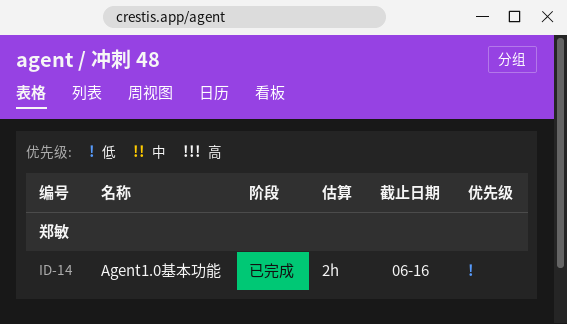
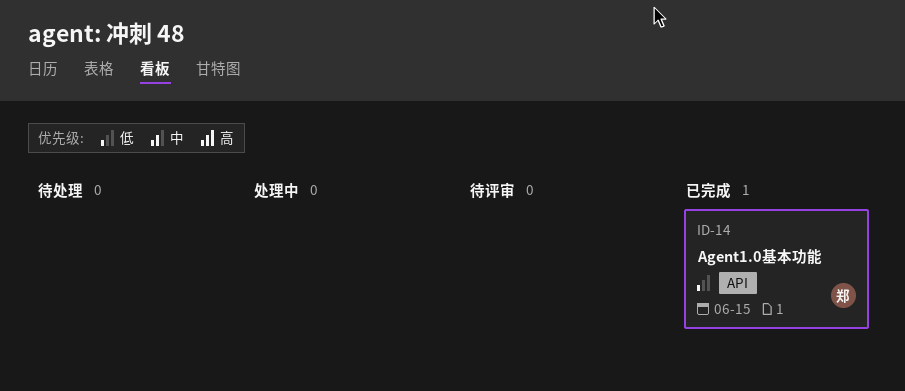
ID-14, due: Jun 16 -> Jun 15

